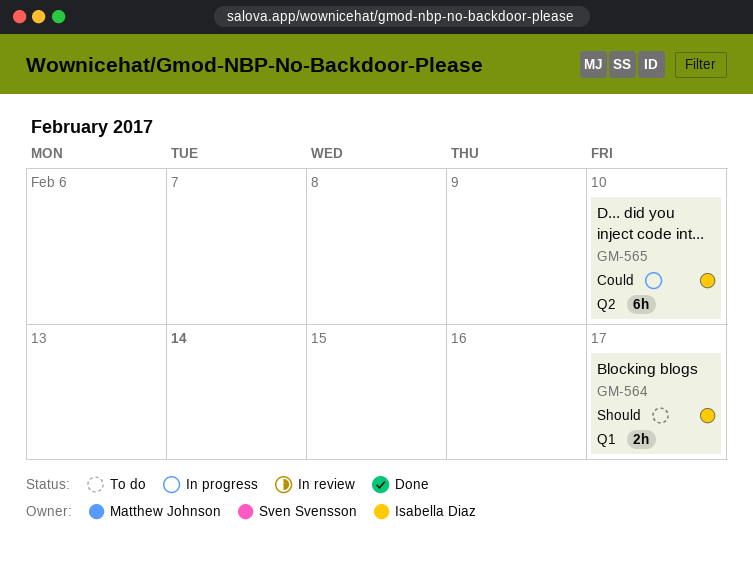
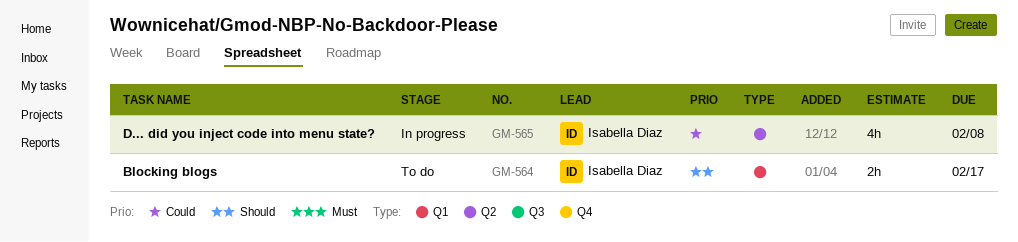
GM-565, estimate: 6h -> 4h
GM-565, due: Feb 10 -> Feb 8

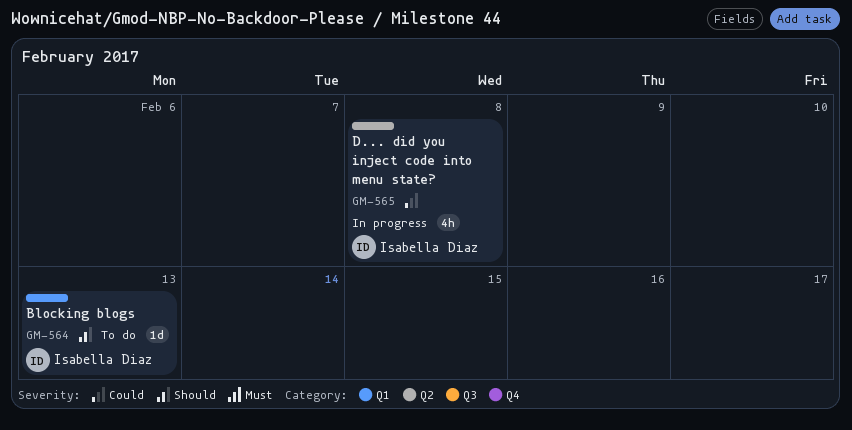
GM-564, estimate: 2h -> 1d
GM-564, due: Feb 17 -> Feb 13

